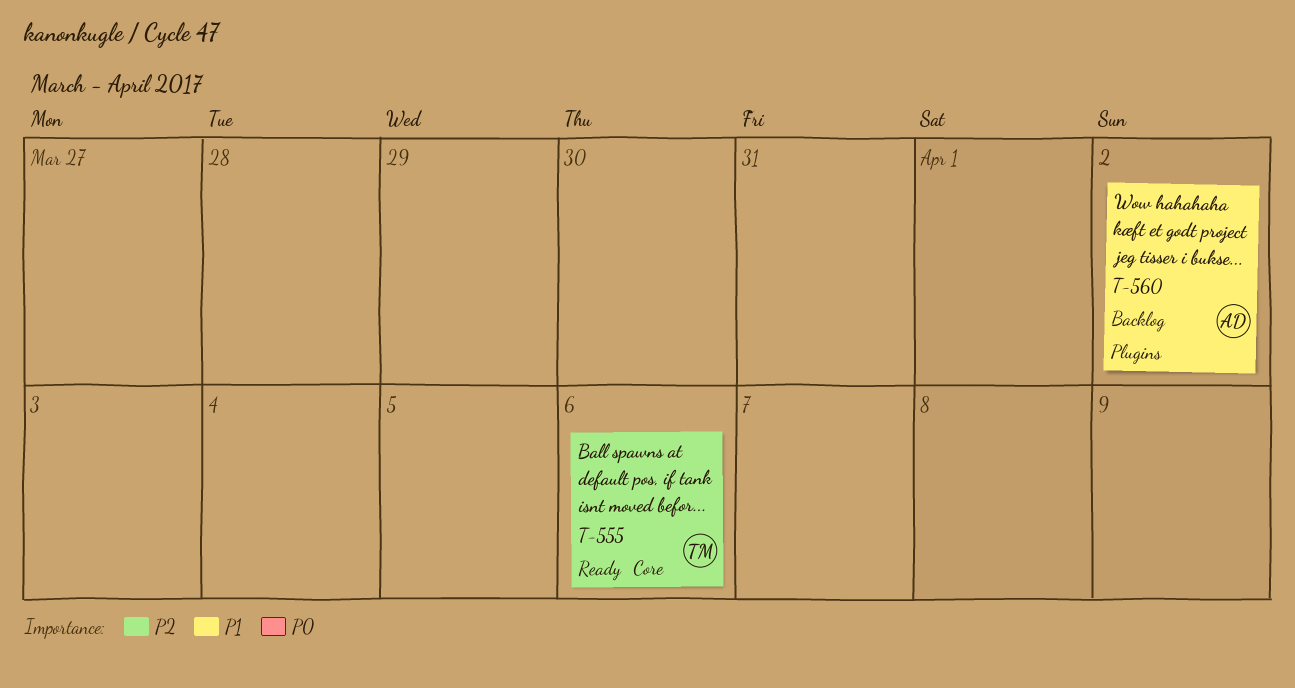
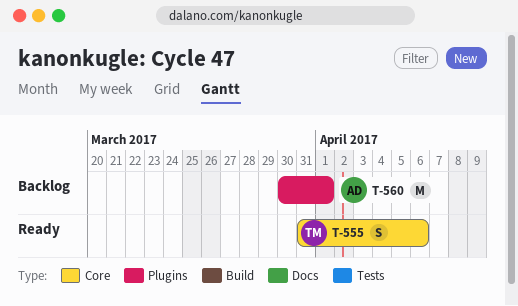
T-560, due: Apr 2 -> Apr 1

